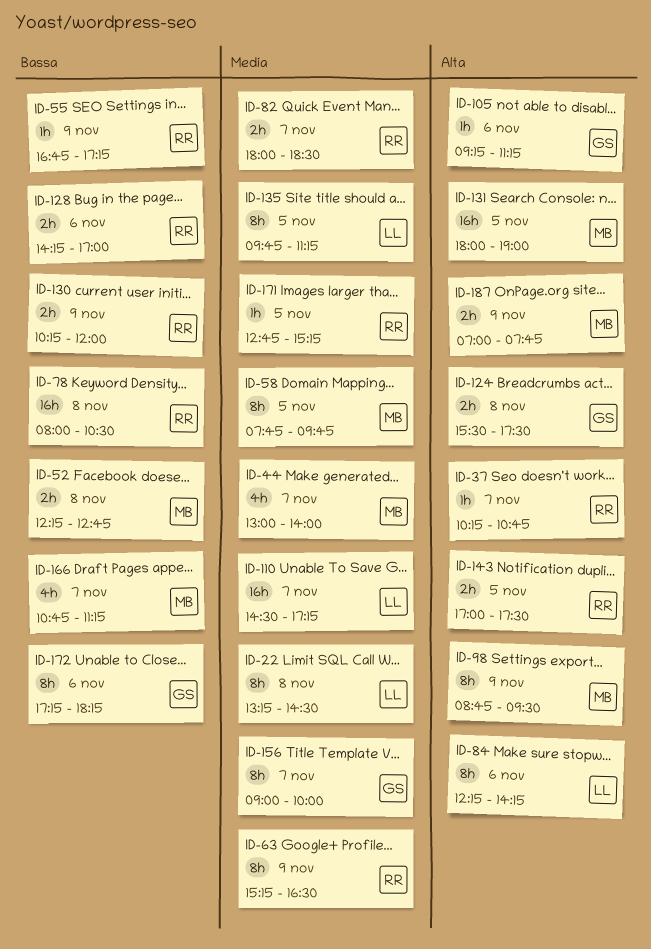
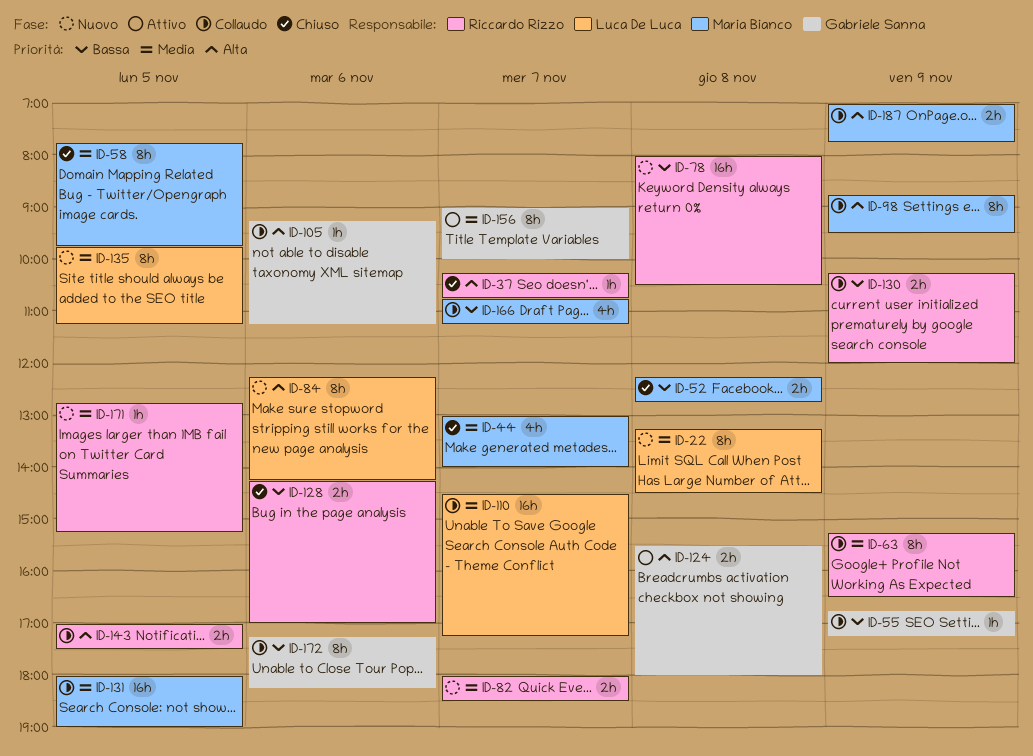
ID-55, owner: Riccardo Rizzo -> Gabriele Sanna
ID-124, ends: 17:30 -> 18:00
ID-131, priority: Alta -> Media

